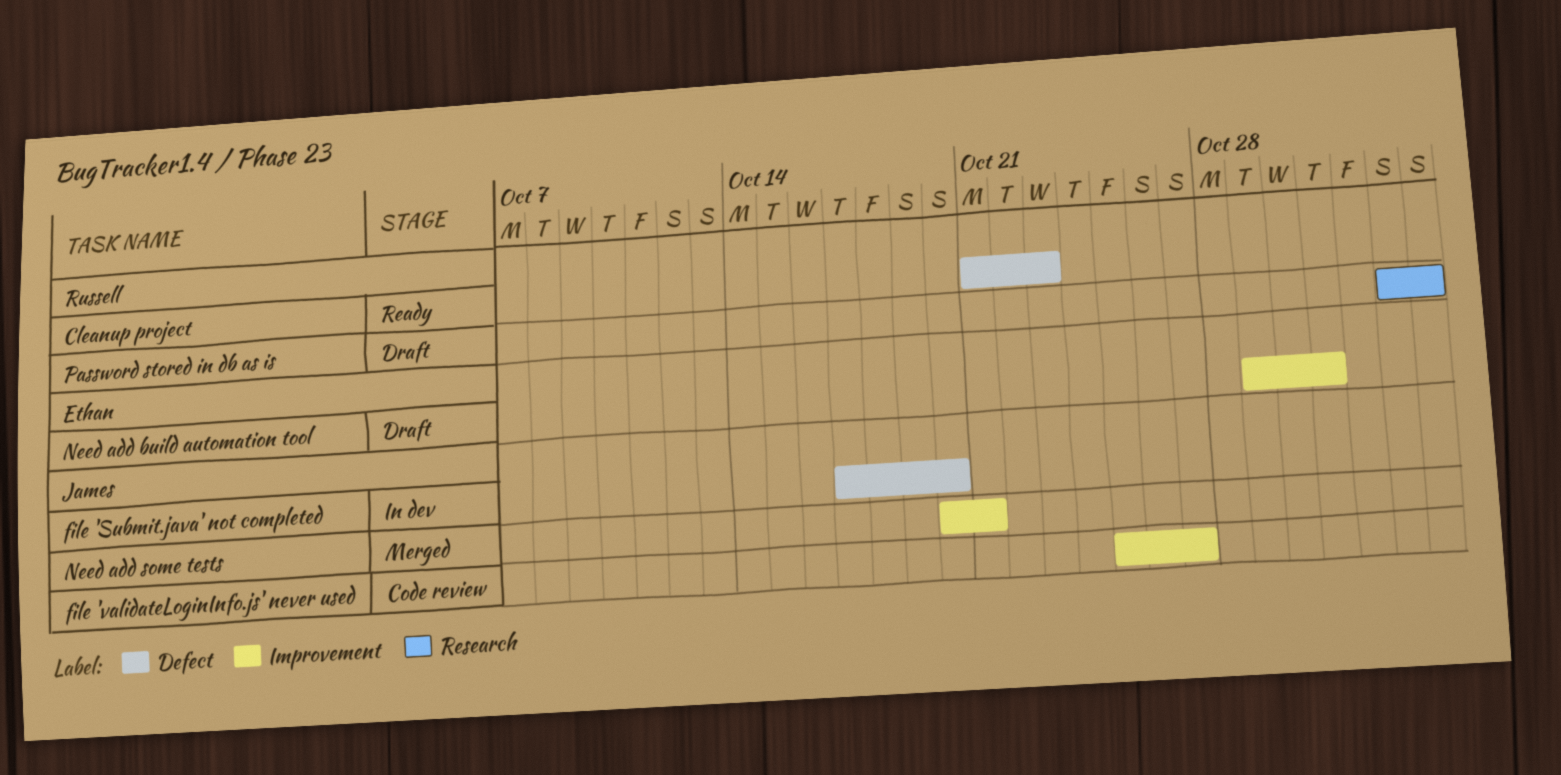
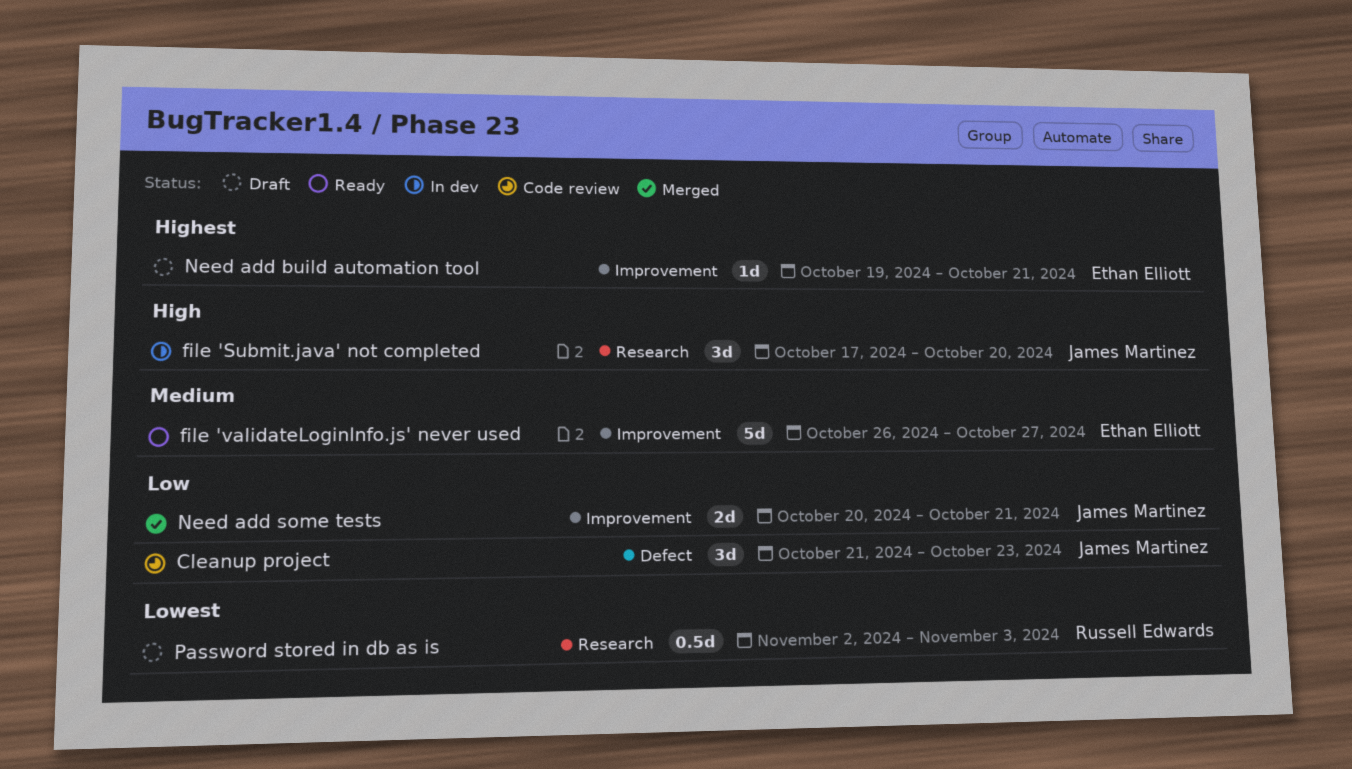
Cleanup project, status: Ready -> Code review
Cleanup project, owner: Russell Edwards -> James Martinez
file 'Submit.java' not completed, label: Defect -> Research
file 'validateLoginInfo.js' never used, status: Code review -> Ready
file 'validateLoginInfo.js' never used, owner: James Martinez -> Ethan Elliott
file 'validateLoginInfo.js' never used, start: Oct 25 -> Oct 26
Need add build automation tool, start: Oct 29 -> Oct 19
Need add build automation tool, due: Oct 31 -> Oct 21

